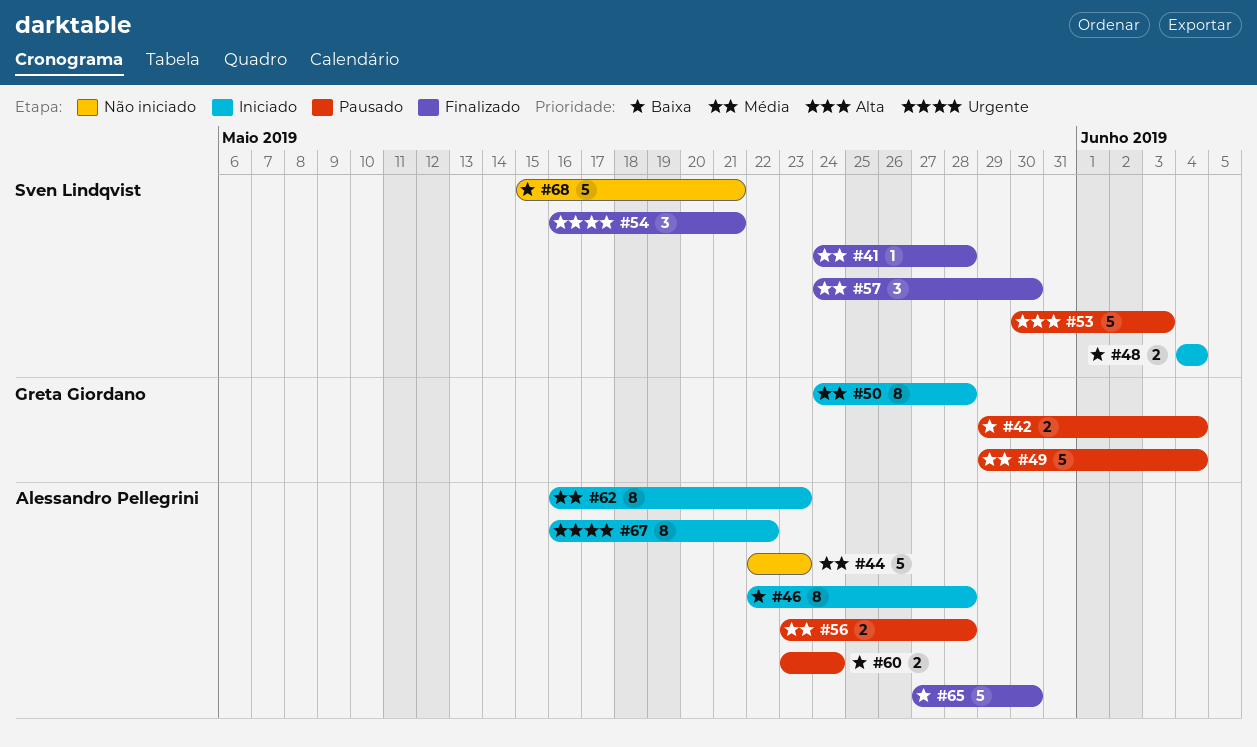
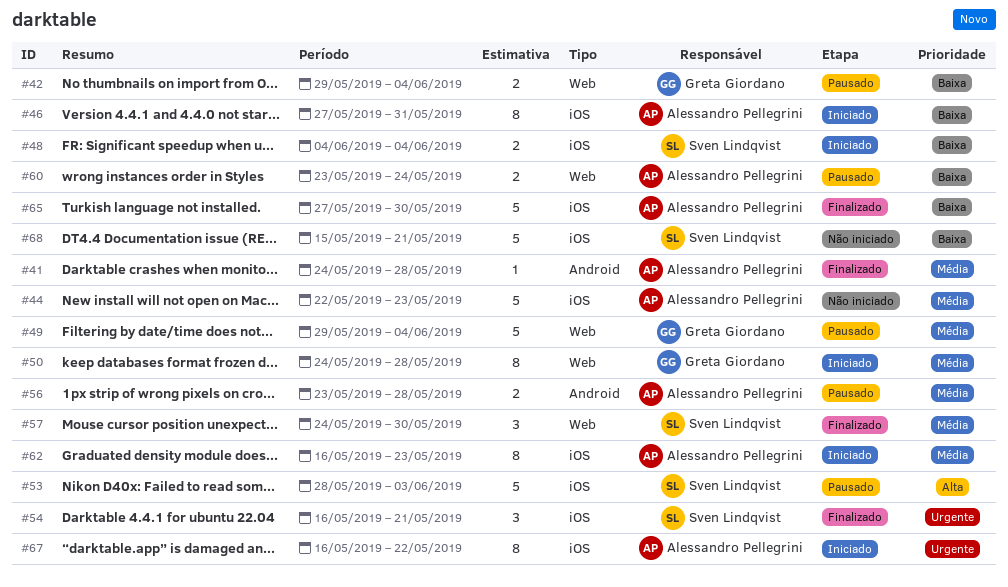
#41, owner: Sven Lindqvist -> Alessandro Pellegrini
#46, start: May 22 -> May 27
#46, due: May 28 -> May 31
#53, start: May 30 -> May 28

